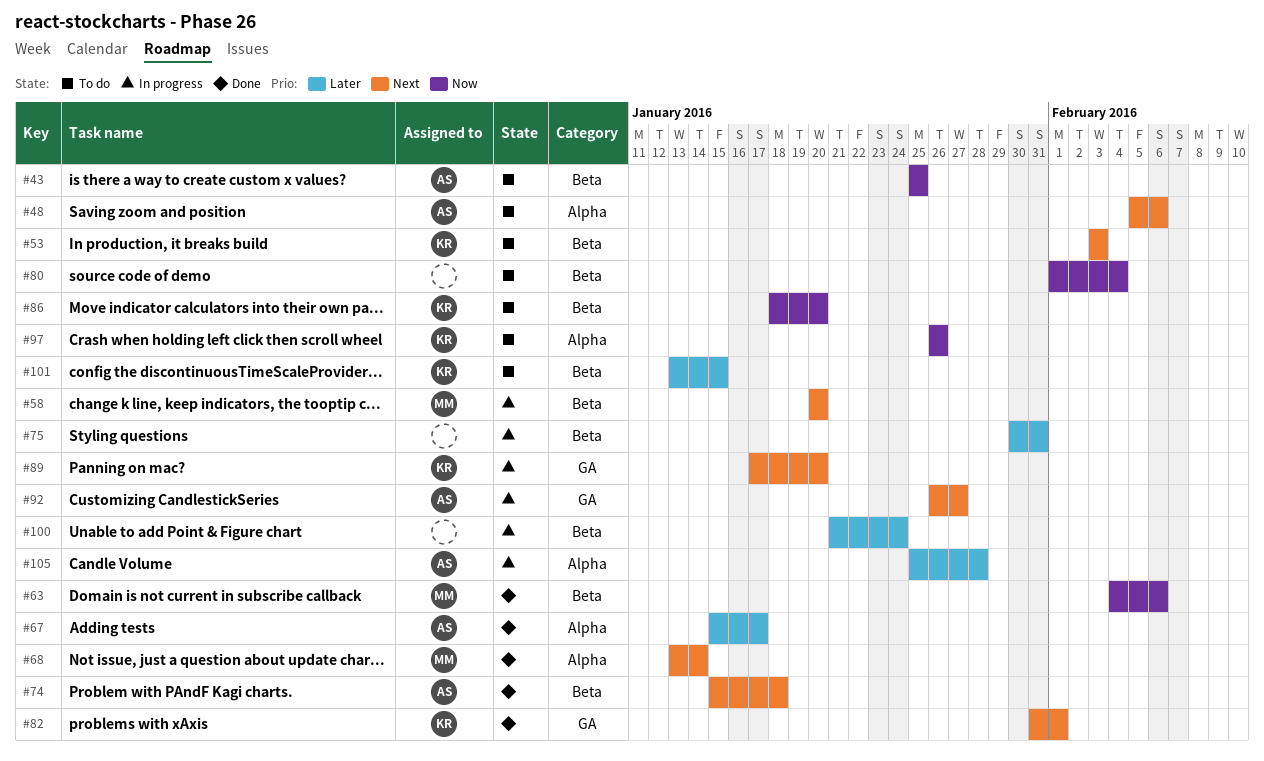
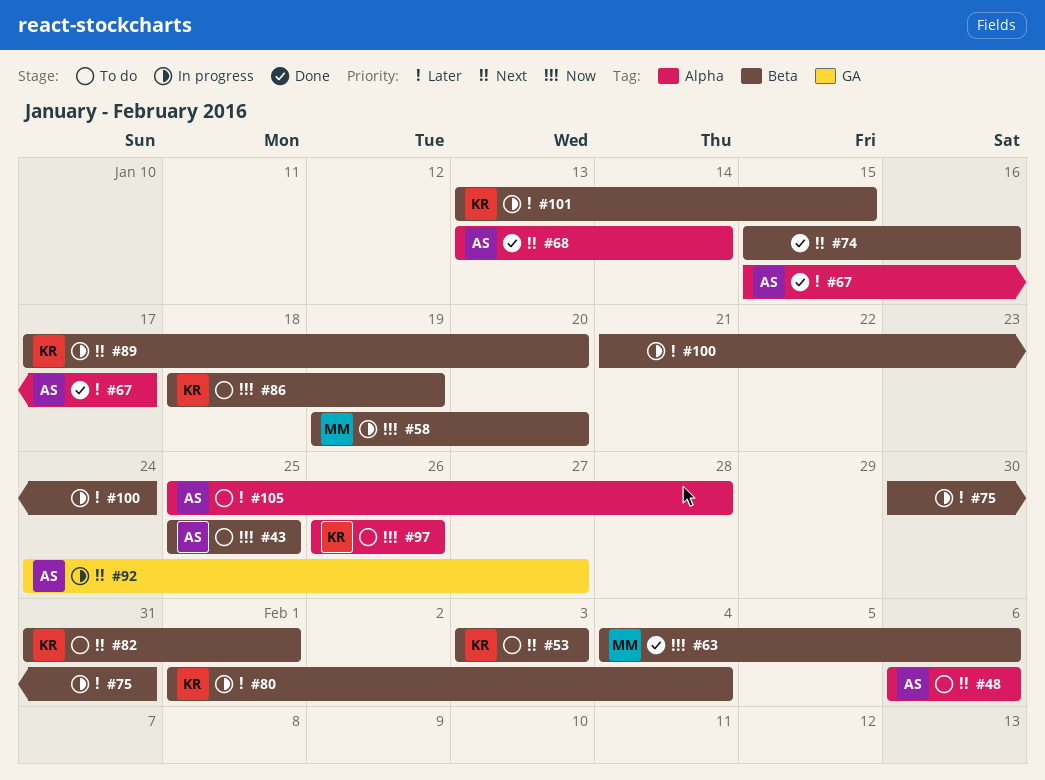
#48, start: Feb 5 -> Feb 6
#58, priority: Next -> Now
#58, start: Jan 20 -> Jan 19
#68, owner: MM -> AS
#74, owner: AS -> none
#74, due: Jan 18 -> Jan 16
#80, status: To do -> In progress
#80, owner: none -> KR
#80, priority: Now -> Later
#82, status: Done -> To do
#82, label: GA -> Beta
#86, due: Jan 20 -> Jan 19
#89, label: GA -> Beta
#92, start: Jan 26 -> Jan 24
#101, status: To do -> In progress
#105, status: In progress -> To do

